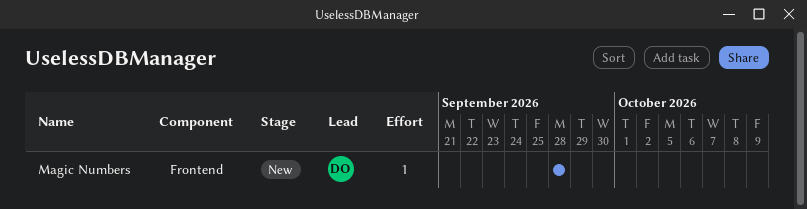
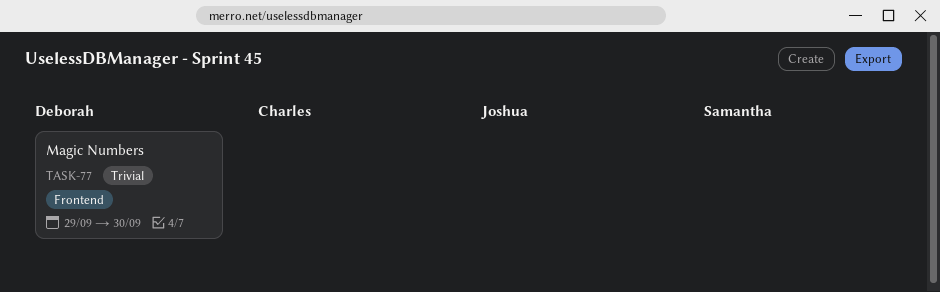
Magic Numbers, start: Sep 28 -> Sep 29
Magic Numbers, due: Sep 28 -> Sep 30

